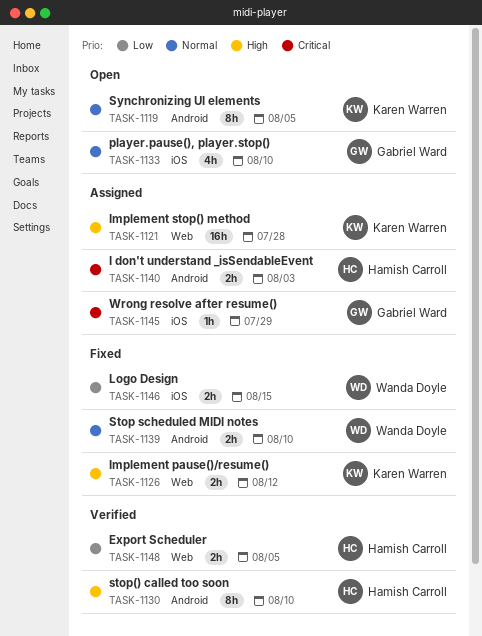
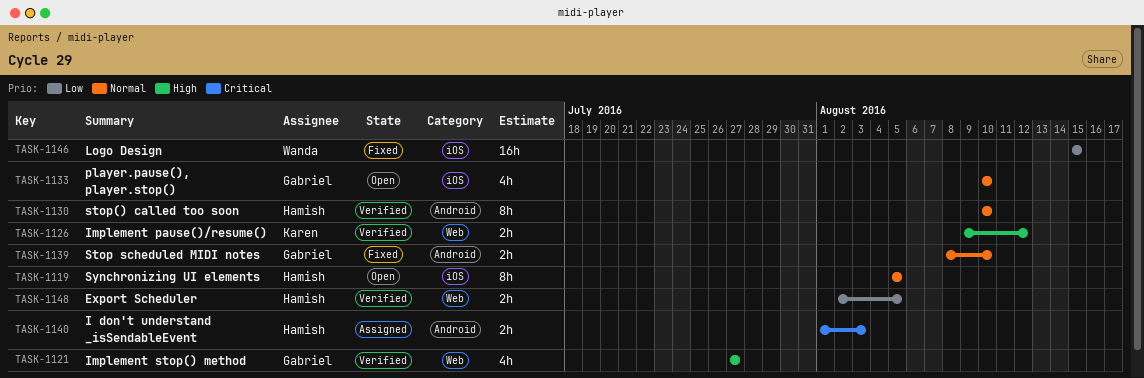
TASK-1119, owner: Karen Warren -> Hamish Carroll
TASK-1119, label: Android -> iOS
TASK-1121, status: Assigned -> Verified
TASK-1121, owner: Karen Warren -> Gabriel Ward
TASK-1121, estimate: 16h -> 4h
TASK-1121, due: Jul 28 -> Jul 27
TASK-1126, status: Fixed -> Verified
TASK-1130, priority: High -> Normal
TASK-1139, owner: Wanda Doyle -> Gabriel Ward
TASK-1145: present -> none
TASK-1146, estimate: 2h -> 16h

